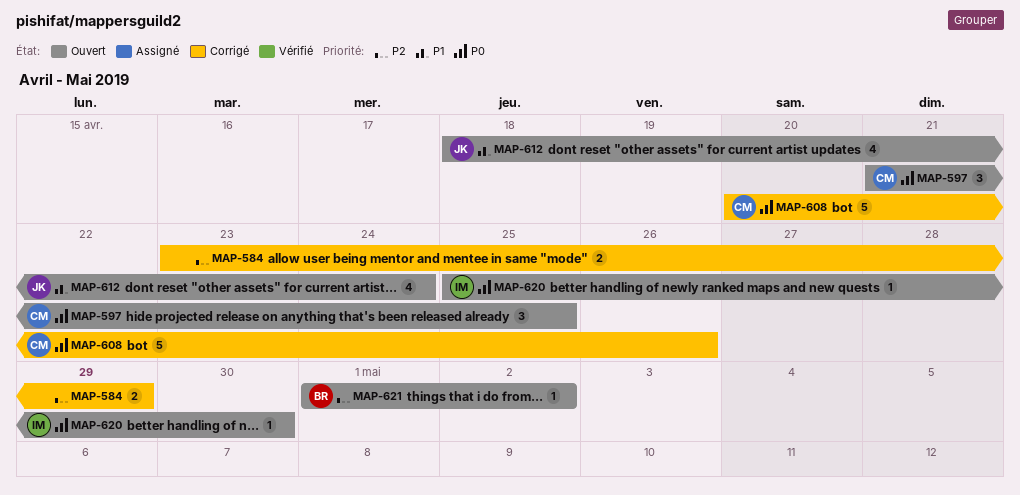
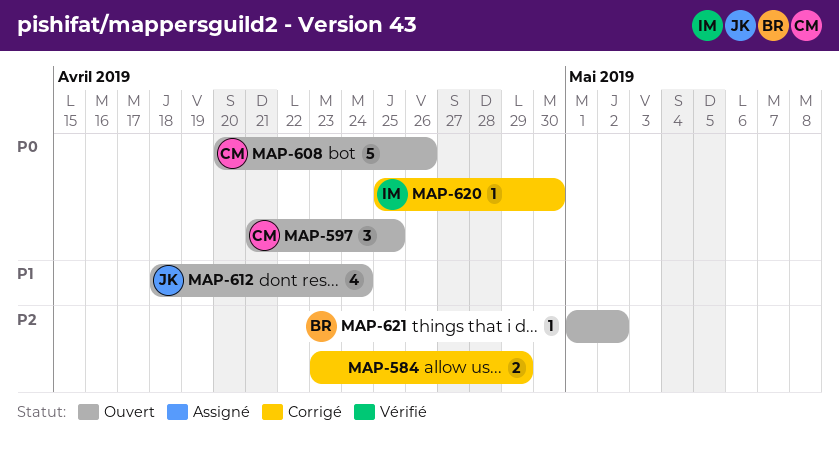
MAP-608, status: Corrigé -> Ouvert
MAP-620, status: Ouvert -> Corrigé

